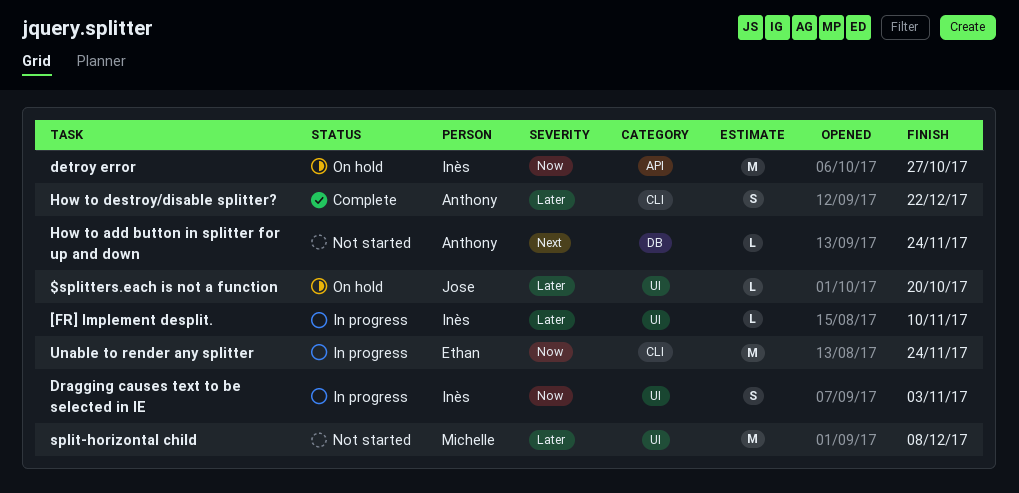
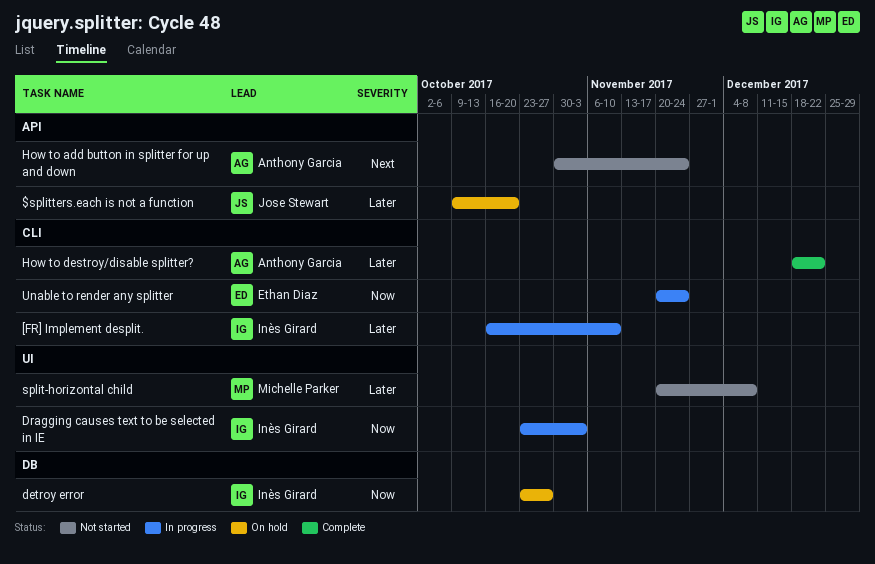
$splitters.each is not a function, label: UI -> API
[FR] Implement desplit., label: UI -> CLI
detroy error, label: API -> DB
How to add button in splitter for up and down, label: DB -> API

